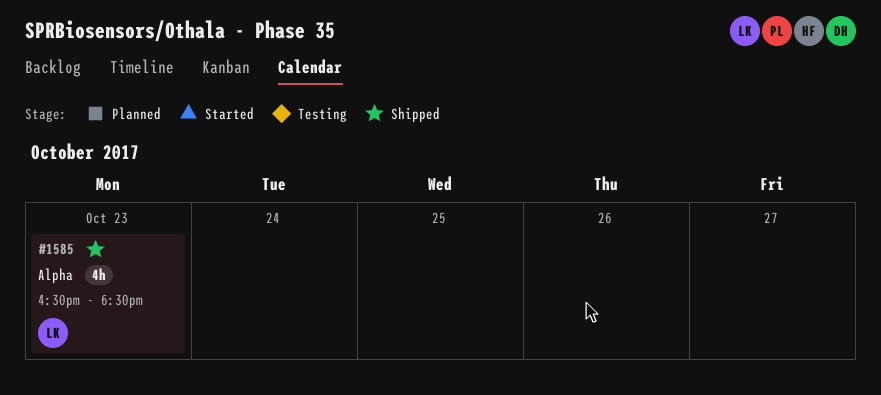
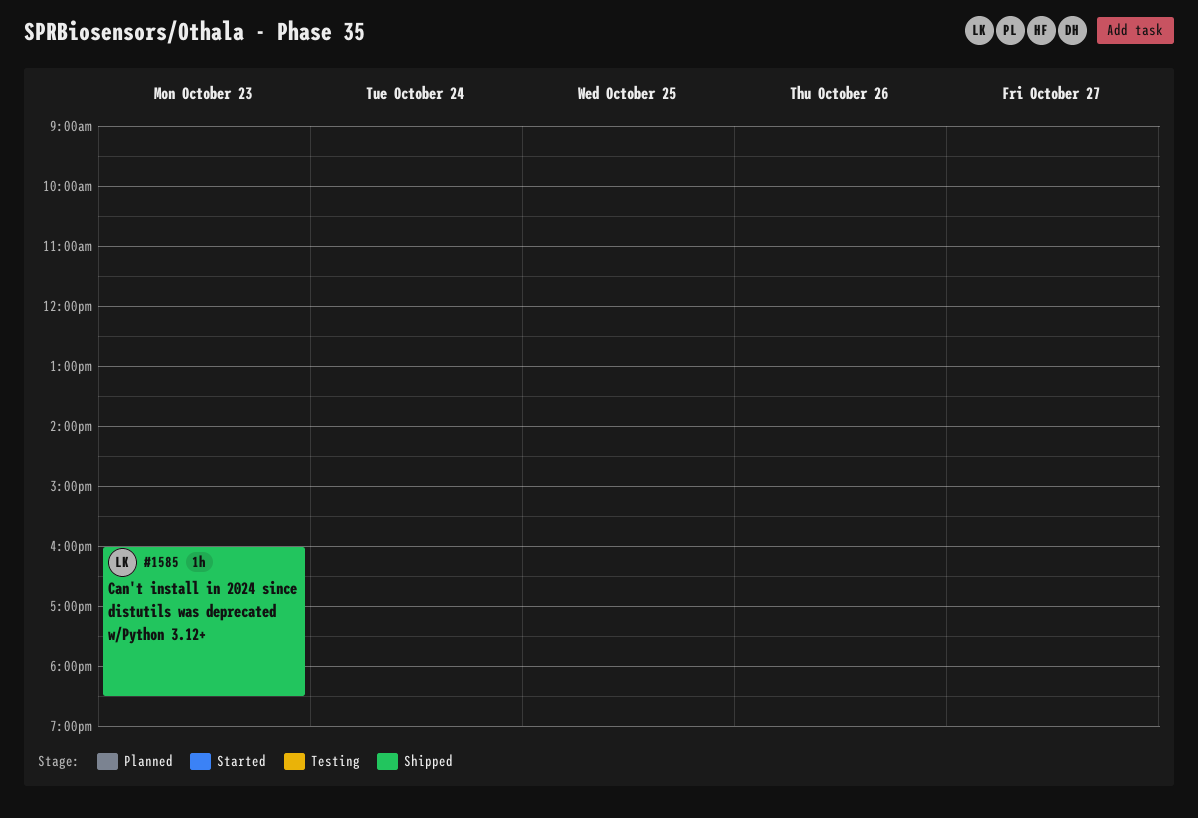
#1585, estimate: 4h -> 1h
#1585, begins: 16:30 -> 16:00

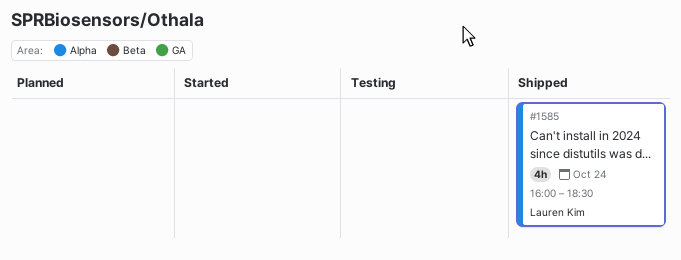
#1585, estimate: 1h -> 4h
#1585, day: Oct 23 -> Oct 24

